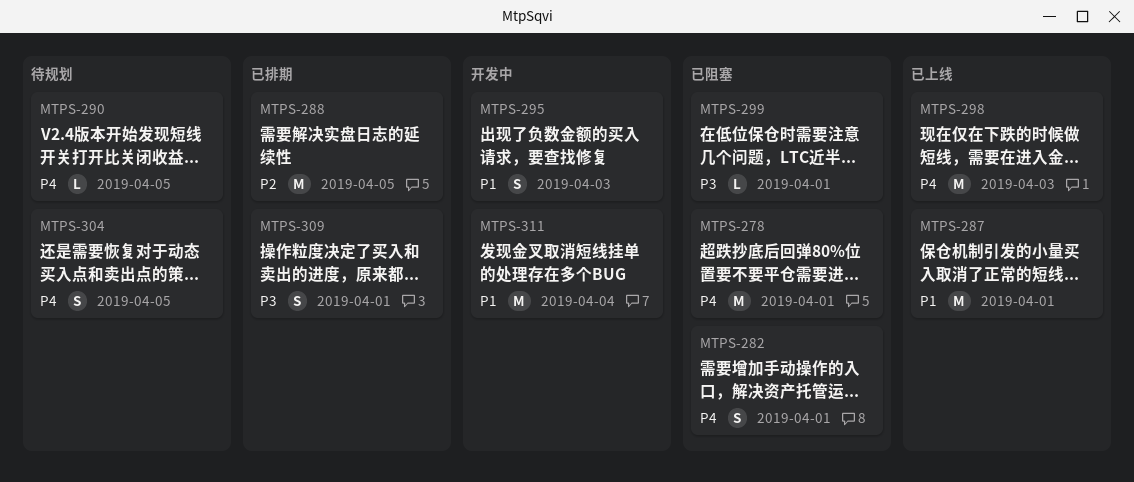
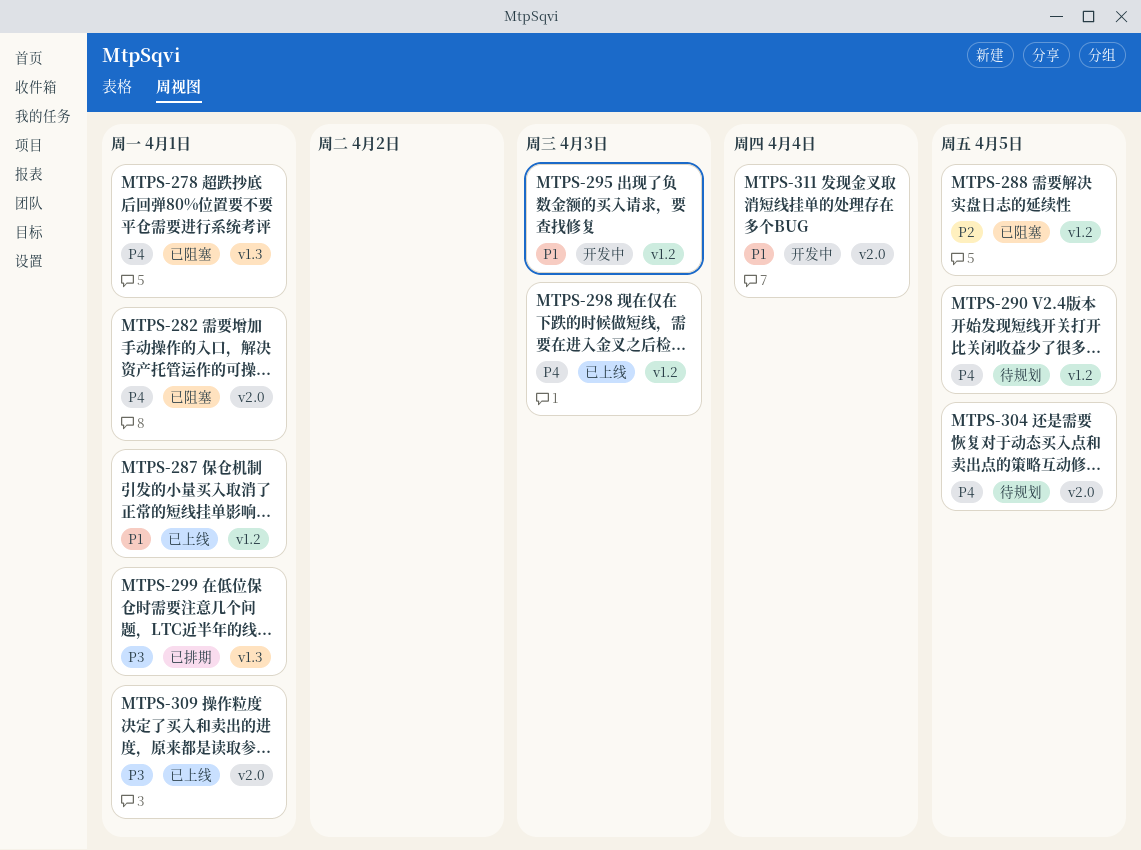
MTPS-288, status: 已排期 -> 已阻塞
MTPS-299, status: 已阻塞 -> 已排期
MTPS-309, status: 已排期 -> 已上线

